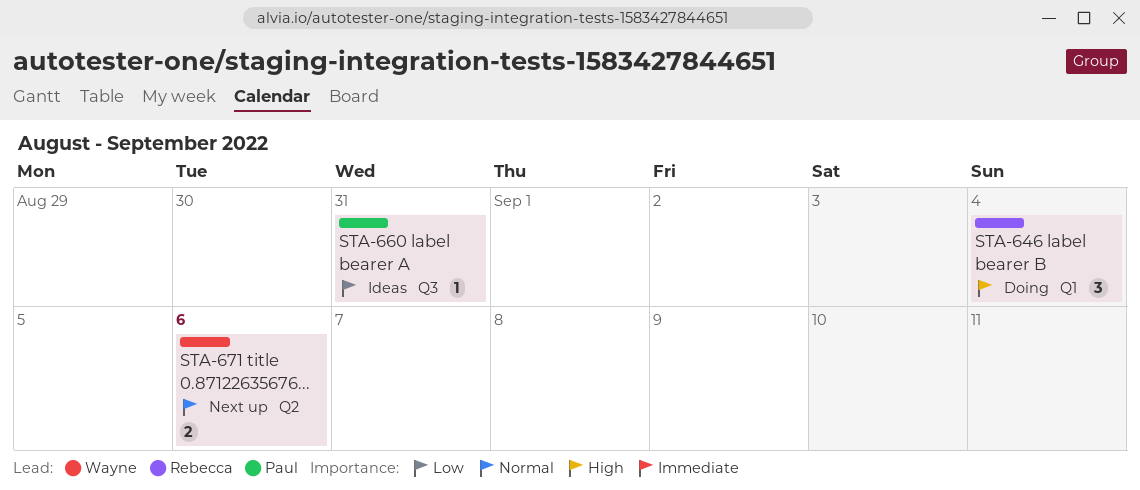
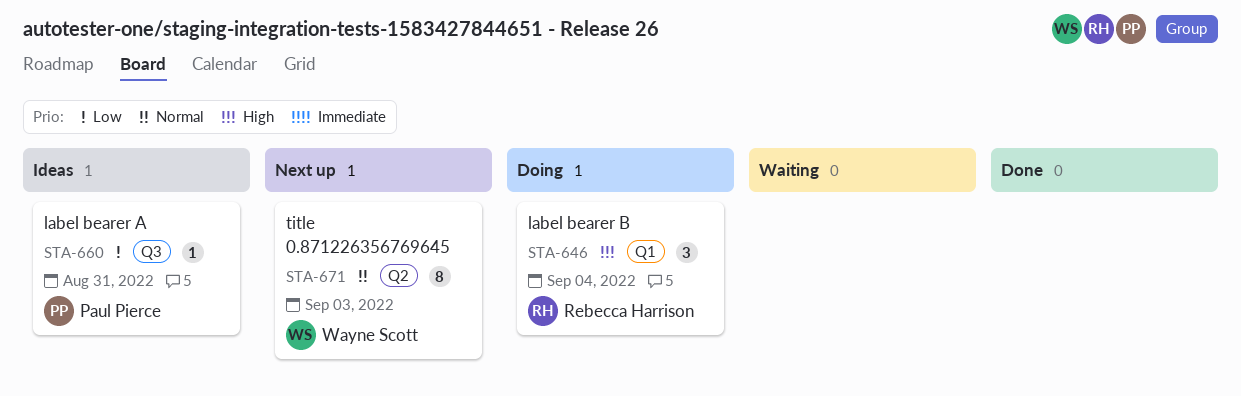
STA-671, estimate: 2 -> 8
STA-671, due: Sep 6 -> Sep 3

